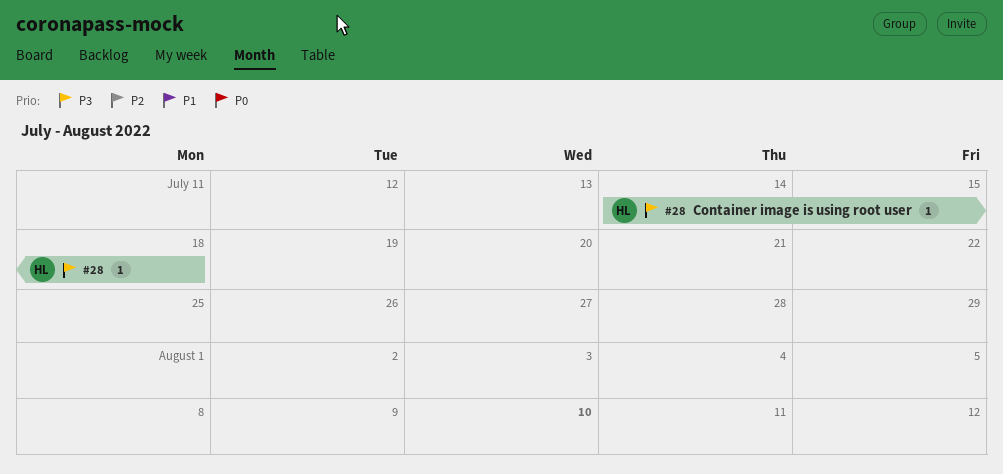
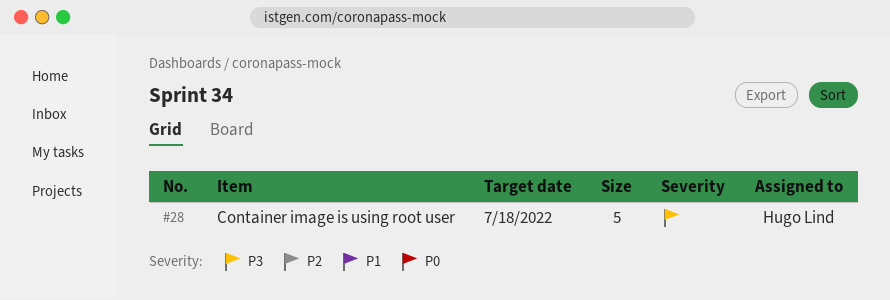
#28, estimate: 1 -> 5

